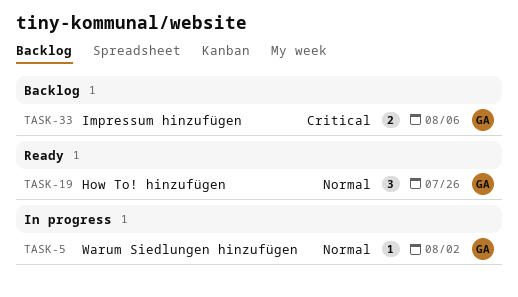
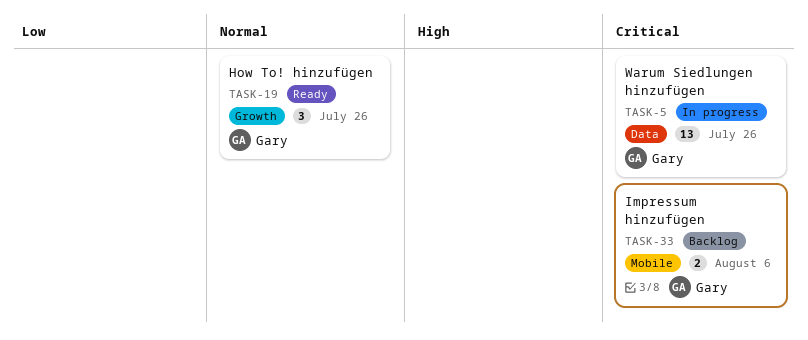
TASK-5, priority: Normal -> Critical
TASK-5, estimate: 1 -> 13
TASK-5, due: Aug 2 -> Jul 26

